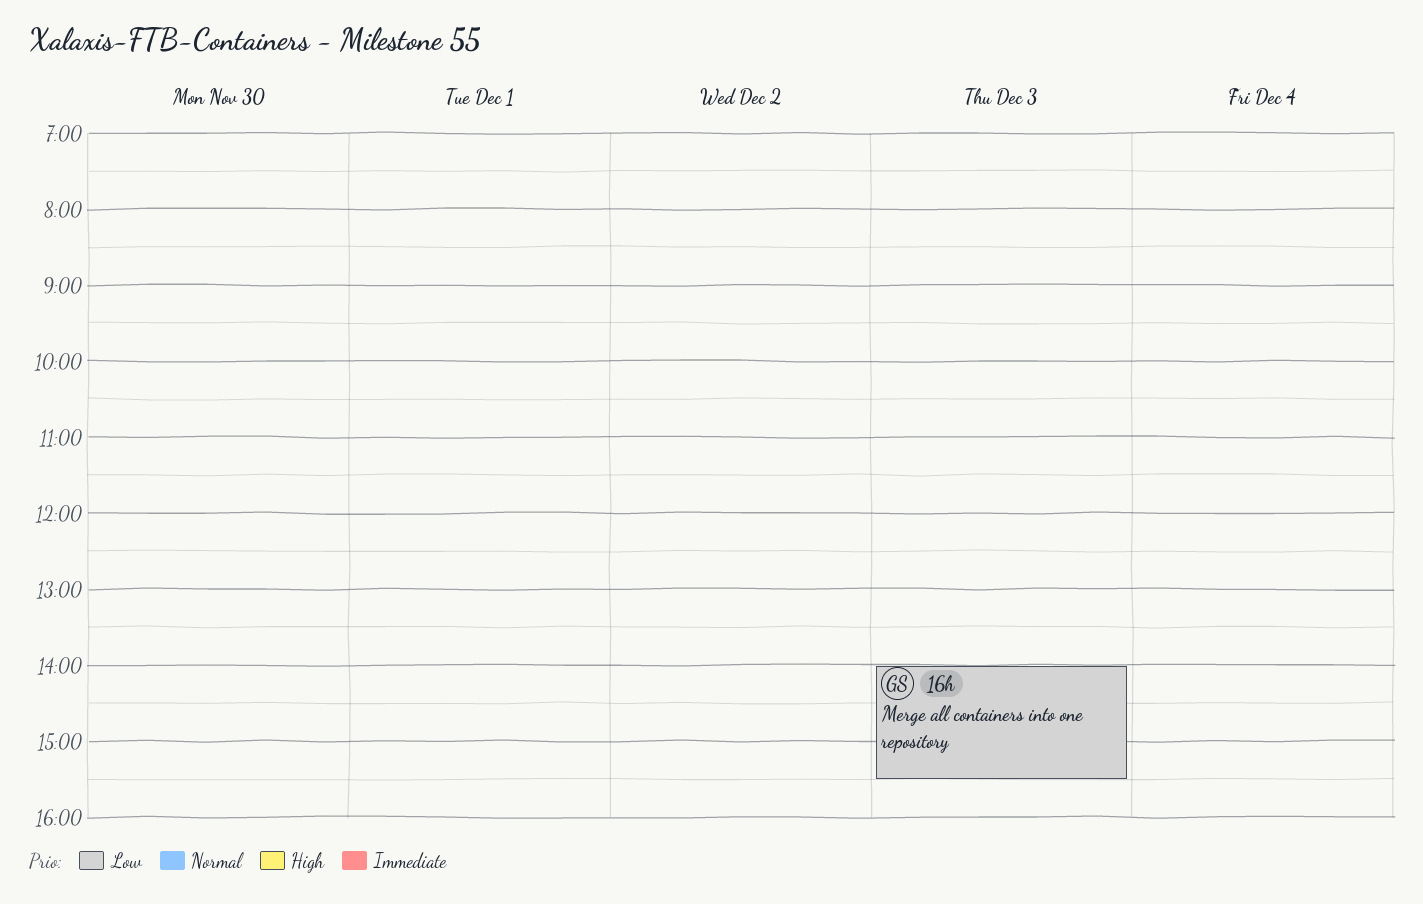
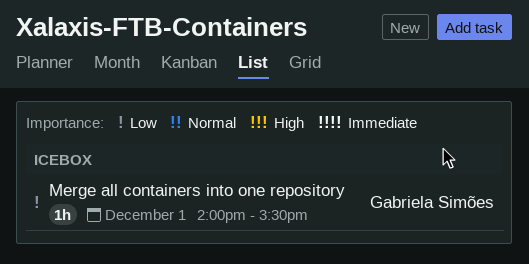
Merge all containers into one repository, estimate: 16h -> 1h
Merge all containers into one repository, day: Dec 3 -> Dec 1

